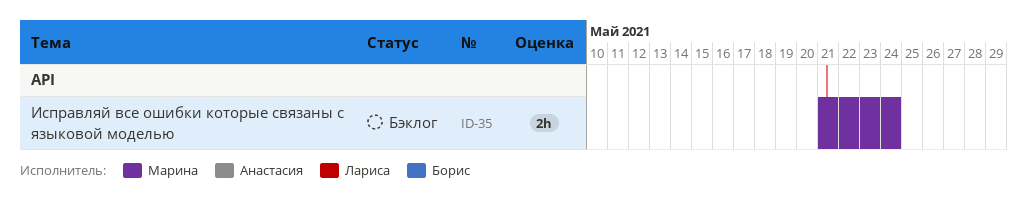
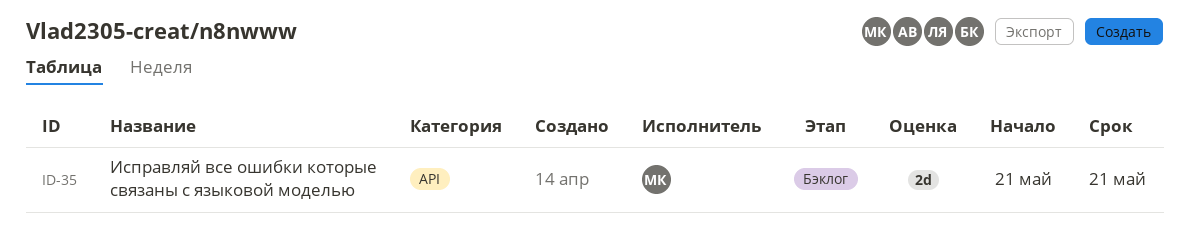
ID-35, estimate: 2h -> 2d
ID-35, due: May 24 -> May 21

